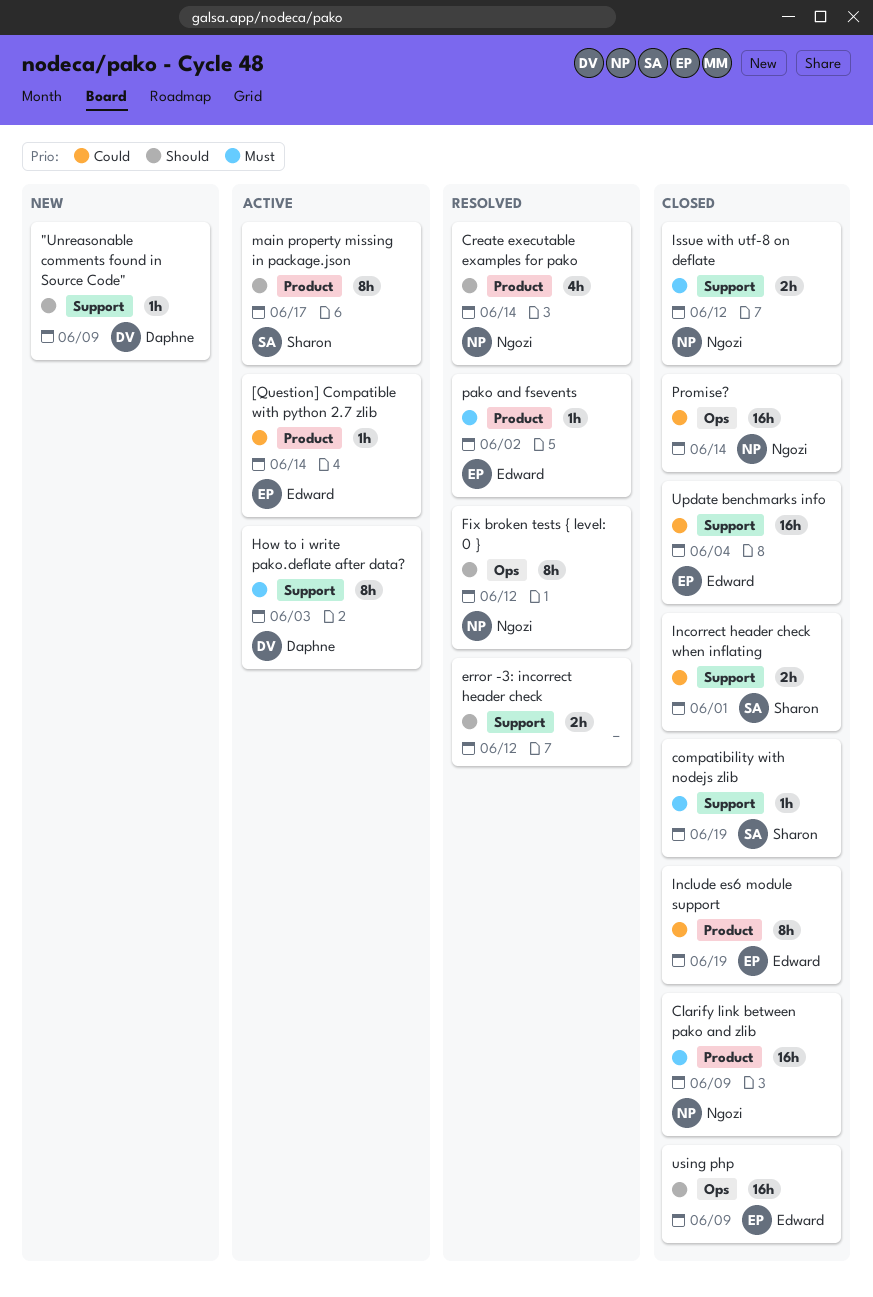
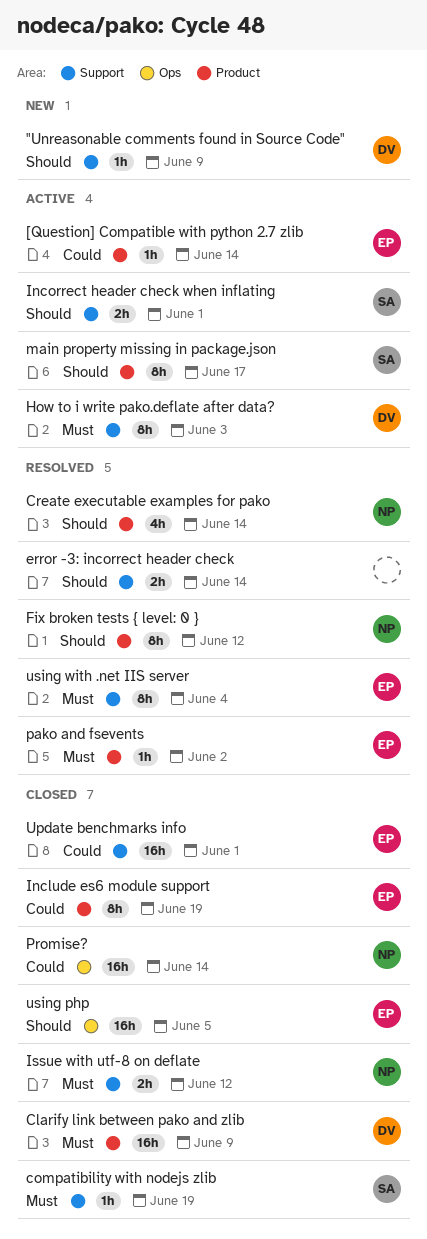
Clarify link between pako and zlib, owner: Ngozi -> Daphne
error -3: incorrect header check, due: Jun 12 -> Jun 14
Fix broken tests { level: 0 }, label: Ops -> Product
Incorrect header check when inflating, status: Closed -> Active
Incorrect header check when inflating, priority: Could -> Should
Update benchmarks info, due: Jun 4 -> Jun 1
using php, due: Jun 9 -> Jun 5
using with .net IIS server: none -> present

